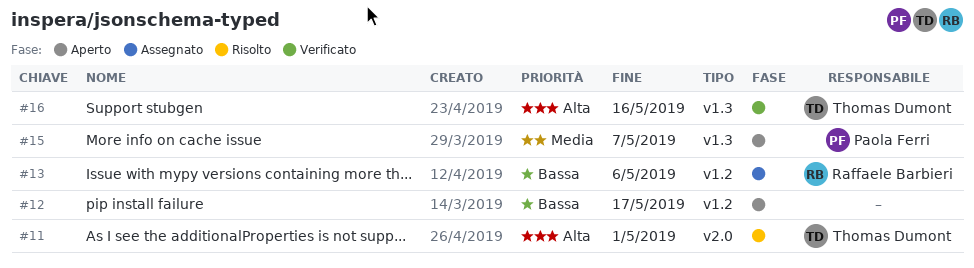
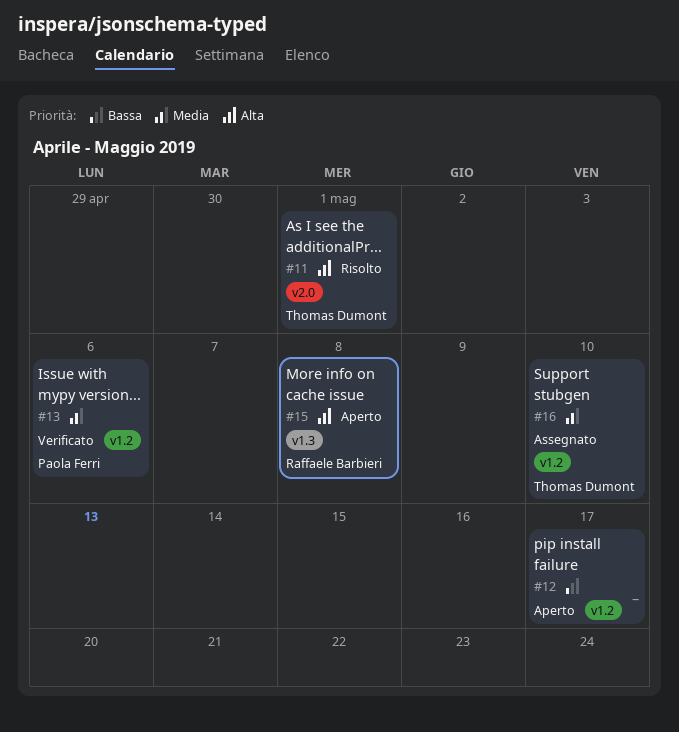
#13, status: Assegnato -> Verificato
#13, owner: Raffaele Barbieri -> Paola Ferri
#13, priority: Bassa -> Media
#15, owner: Paola Ferri -> Raffaele Barbieri
#15, priority: Media -> Alta
#15, due: May 7 -> May 8
#16, status: Verificato -> Assegnato
#16, priority: Alta -> Media
#16, label: v1.3 -> v1.2
#16, due: May 16 -> May 10

